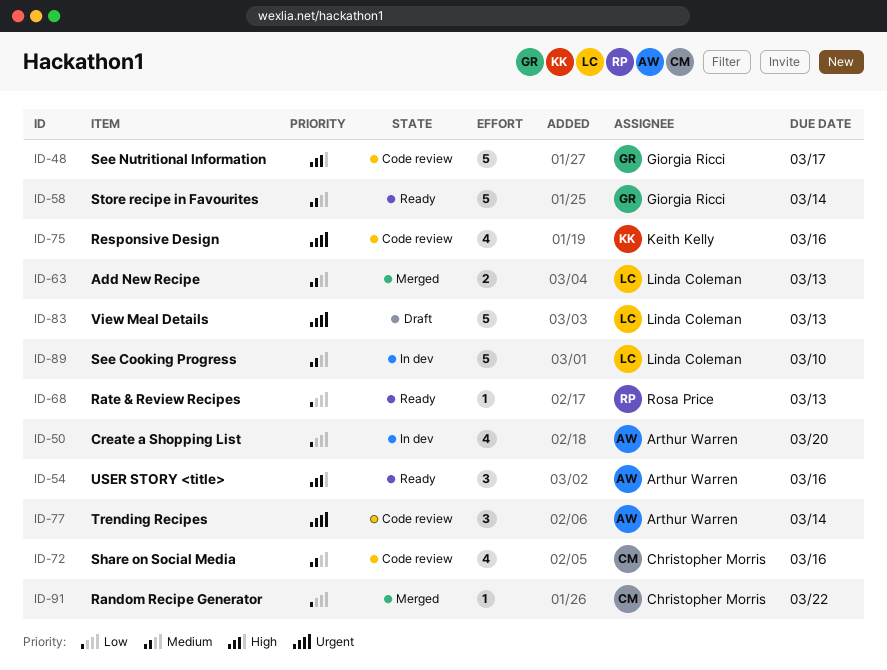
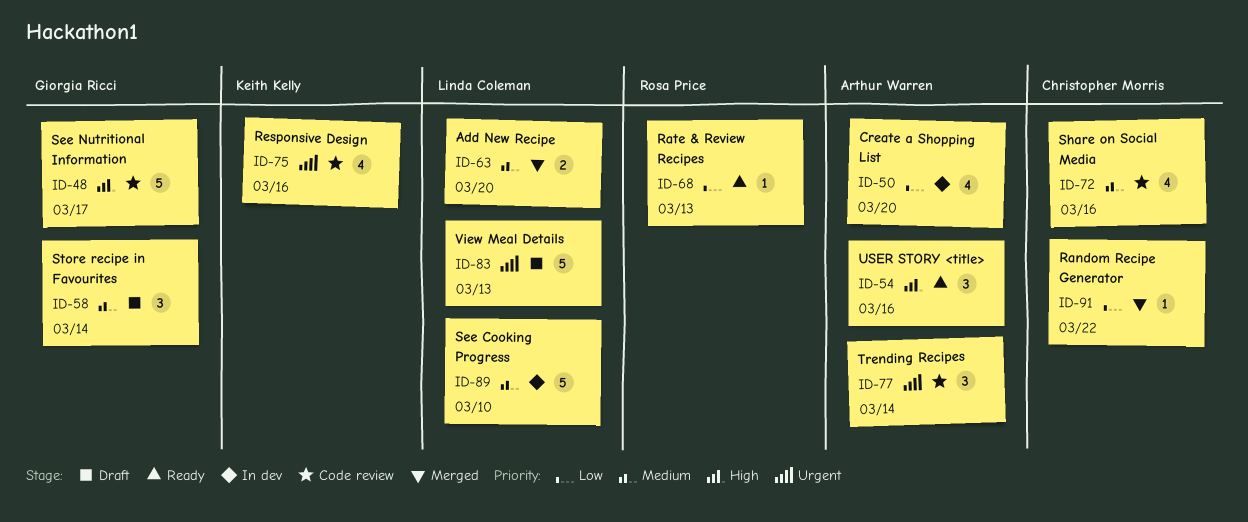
ID-58, status: Ready -> Draft
ID-58, estimate: 5 -> 3
ID-63, due: Mar 13 -> Mar 20

